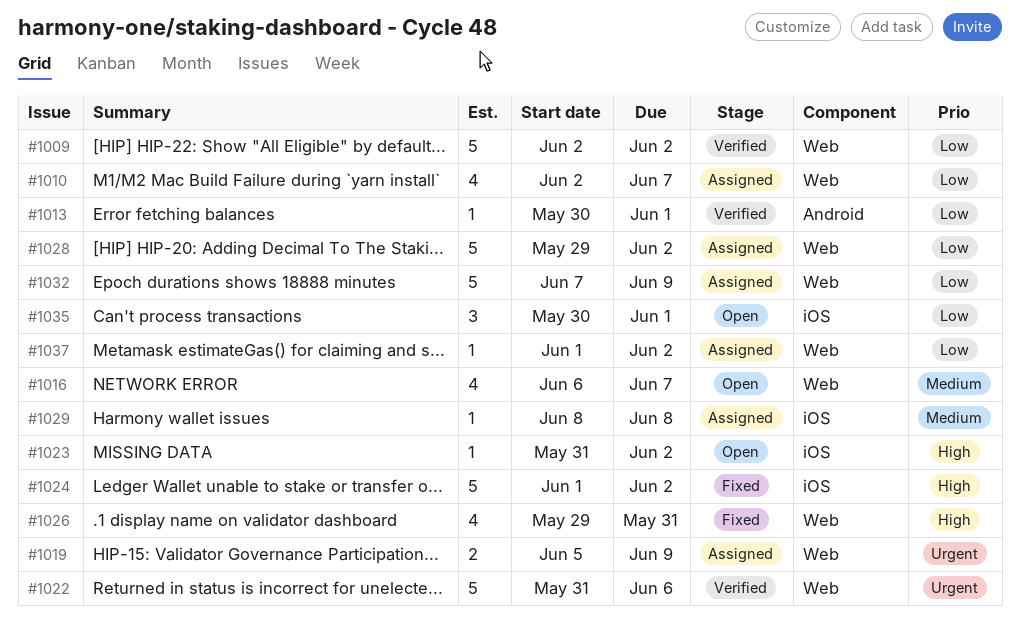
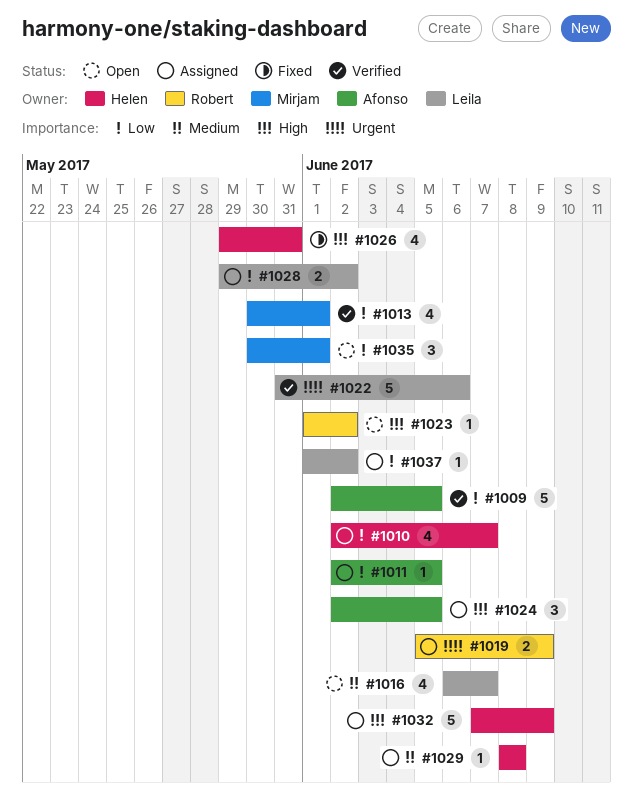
#1009, due: Jun 2 -> Jun 5
#1011: none -> present
#1013, estimate: 1 -> 4
#1023, start: May 31 -> Jun 1
#1024, status: Fixed -> Assigned
#1024, estimate: 5 -> 3
#1024, start: Jun 1 -> Jun 2
#1024, due: Jun 2 -> Jun 5
#1028, estimate: 5 -> 2
#1032, priority: Low -> High

